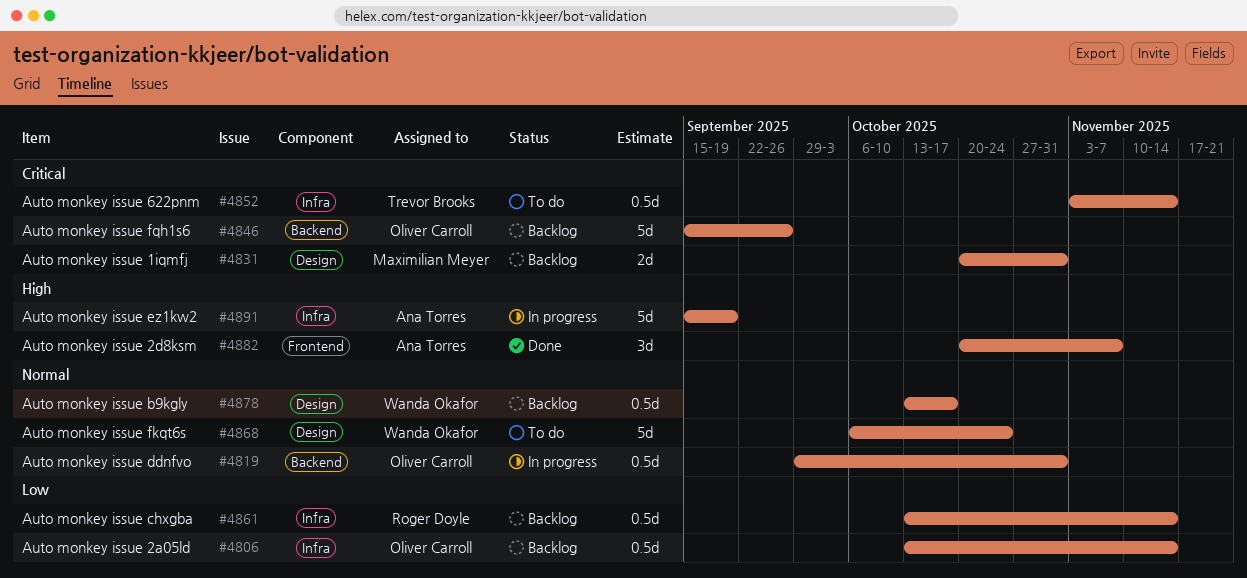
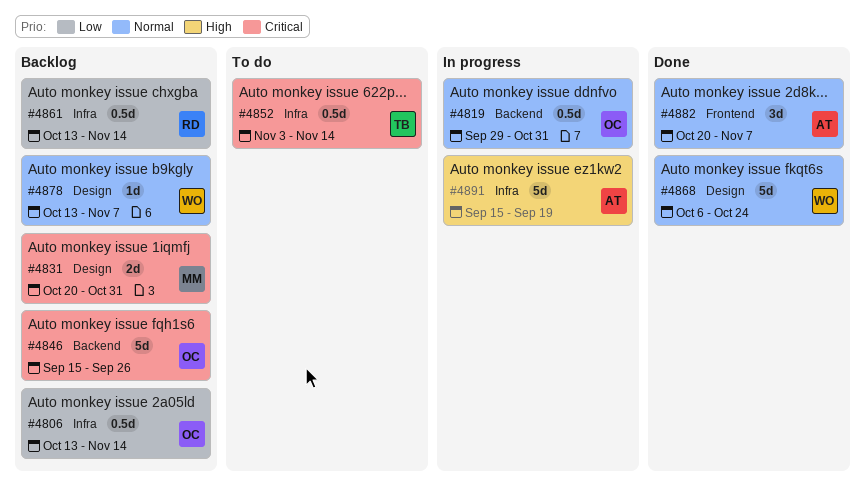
#4868, status: To do -> Done
#4878, estimate: 0.5d -> 1d
#4878, due: Oct 17 -> Nov 7
#4882, priority: High -> Normal

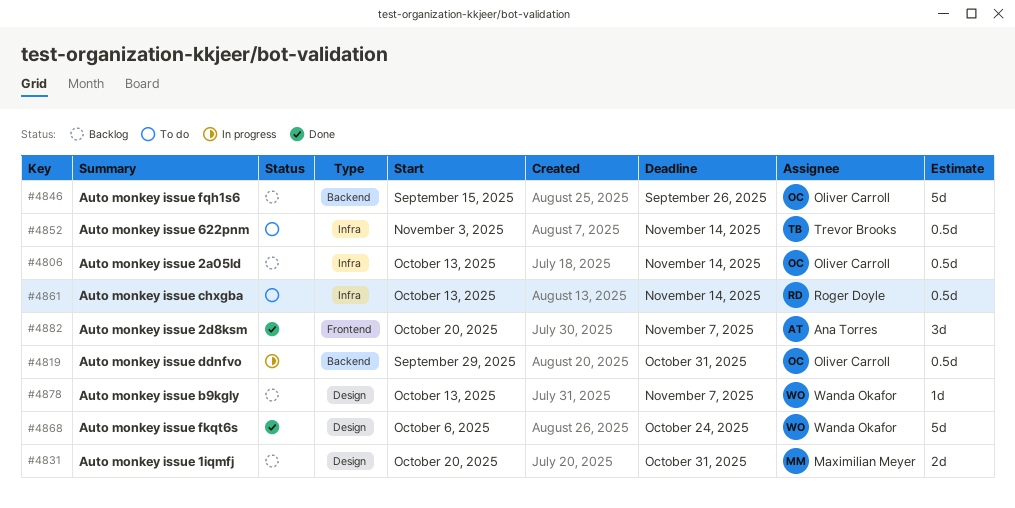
#4861, status: Backlog -> To do
#4891: present -> none

